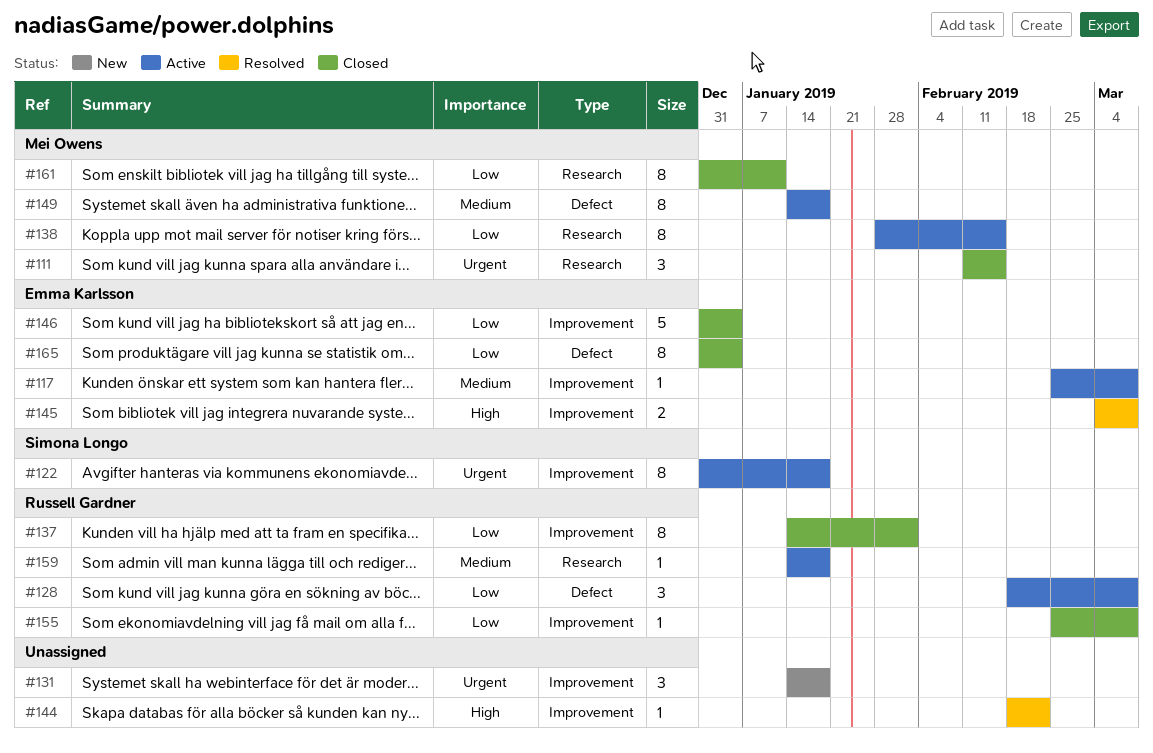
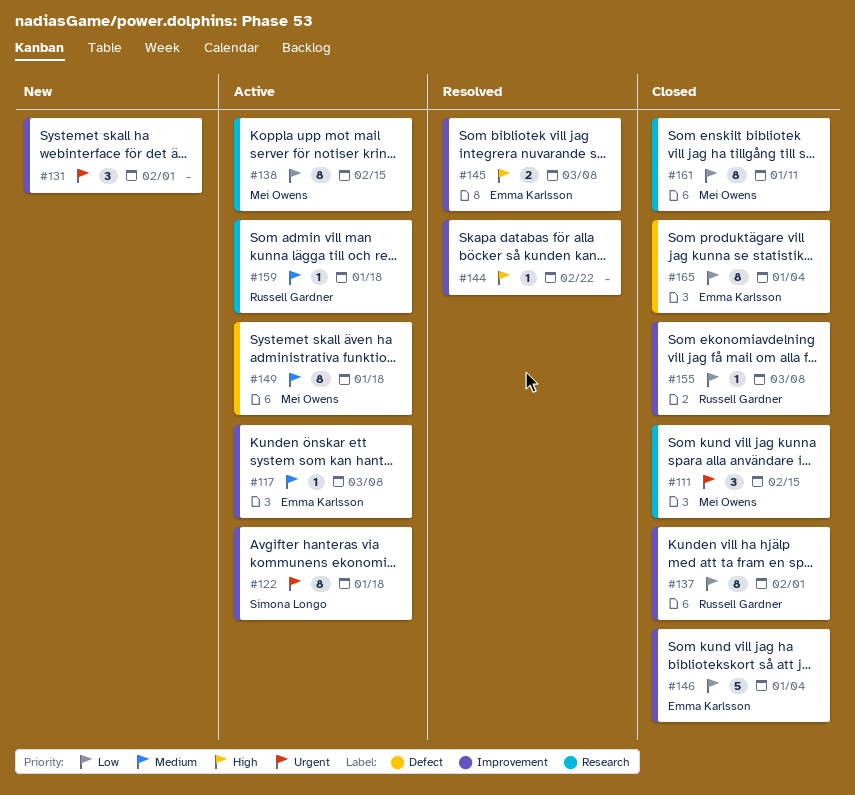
#128: present -> none
#131, due: Jan 18 -> Feb 1

